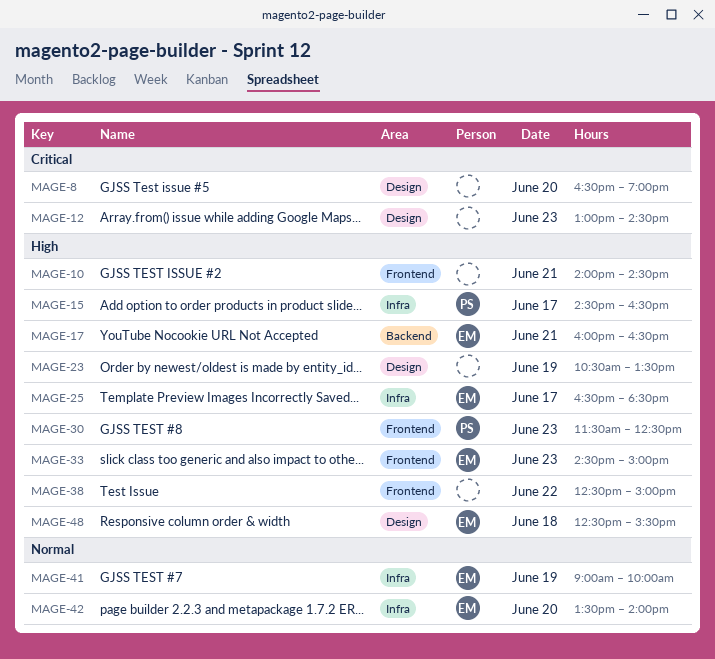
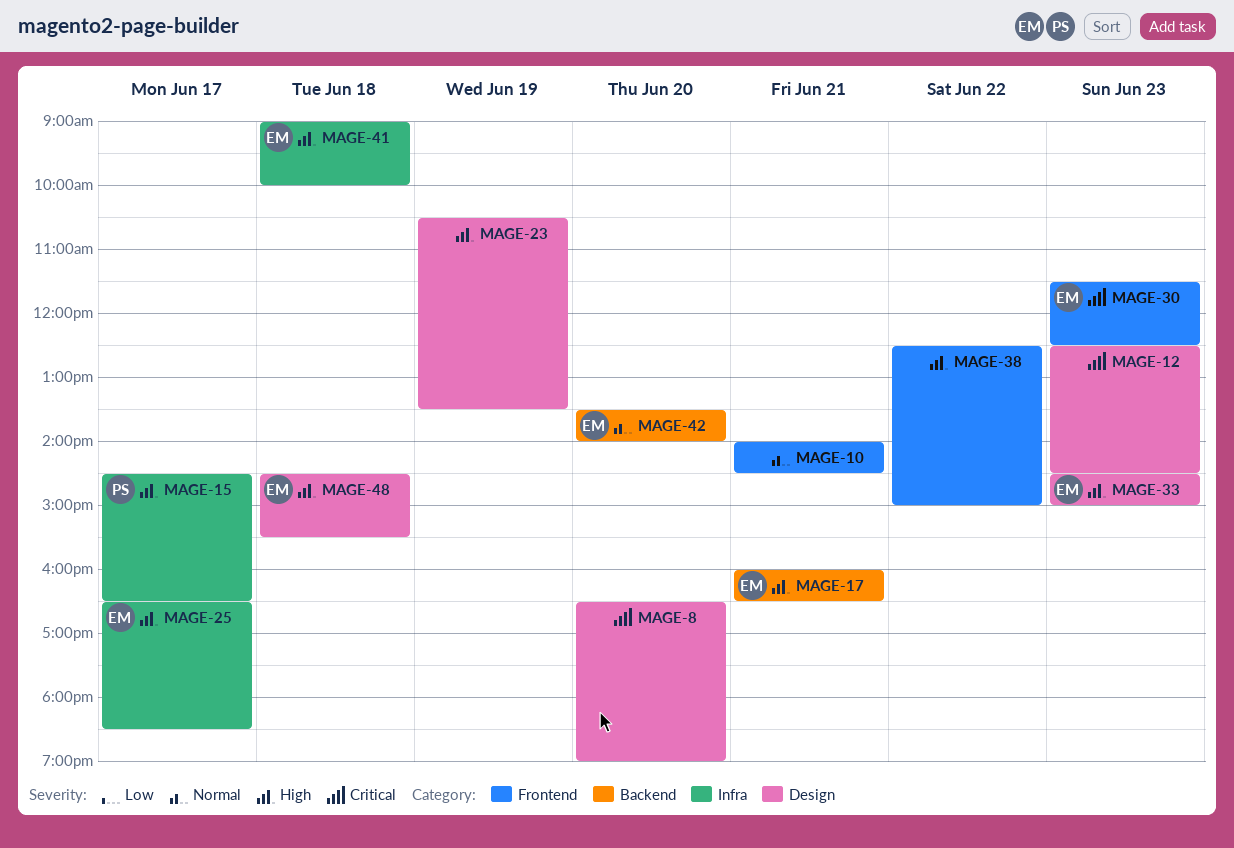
MAGE-10, priority: High -> Normal
MAGE-12, begins: 13:00 -> 12:30
MAGE-30, owner: PS -> EM
MAGE-30, priority: High -> Critical
MAGE-33, label: Frontend -> Design
MAGE-41, priority: Normal -> High
MAGE-41, day: Jun 19 -> Jun 18
MAGE-42, label: Infra -> Backend
MAGE-48, begins: 12:30 -> 14:30

